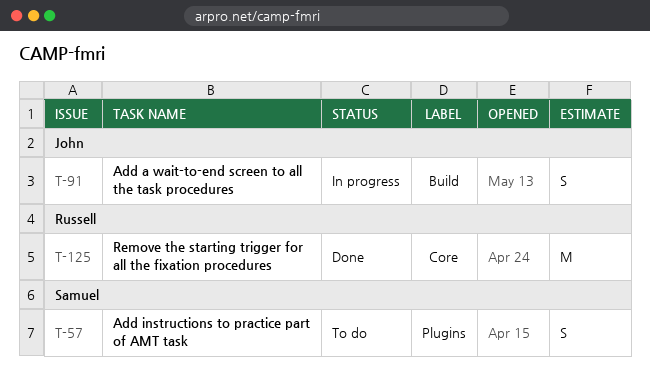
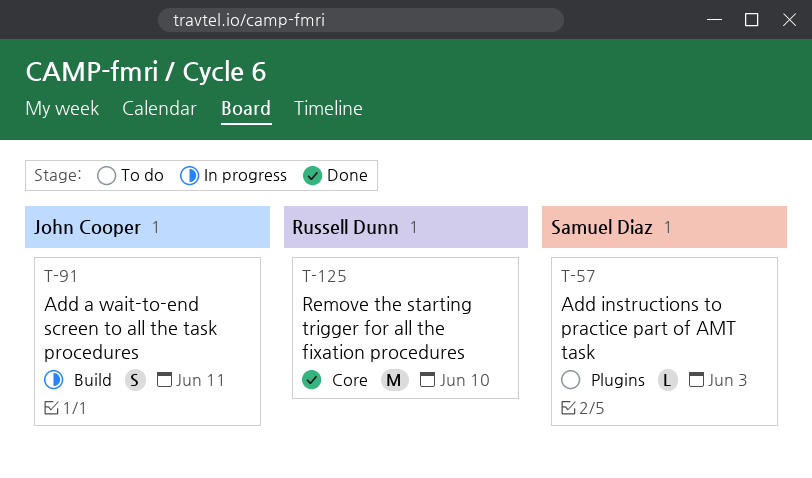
T-57, estimate: S -> L

